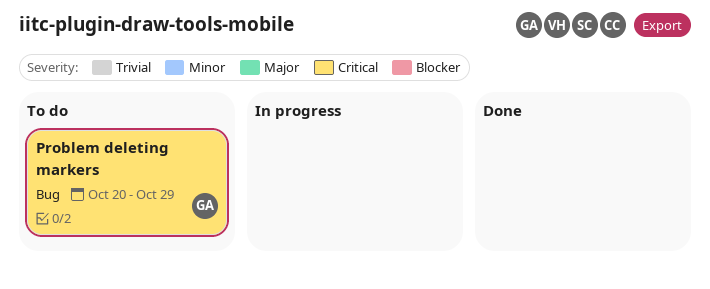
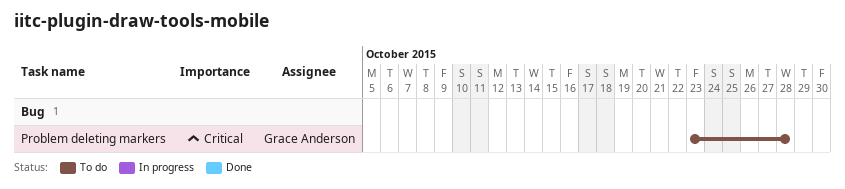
Problem deleting markers, start: Oct 20 -> Oct 23
Problem deleting markers, due: Oct 29 -> Oct 28

